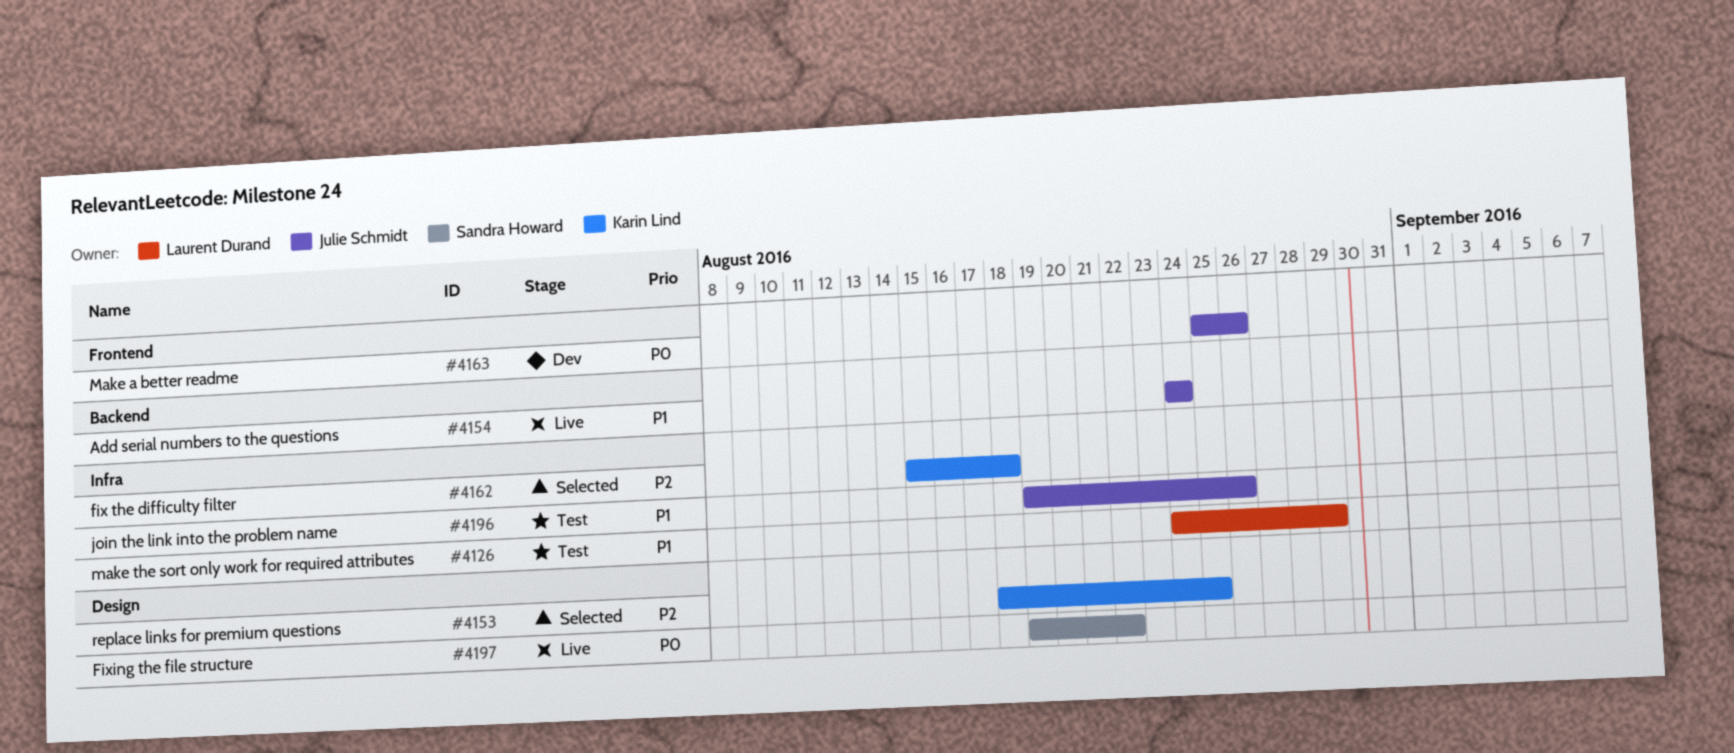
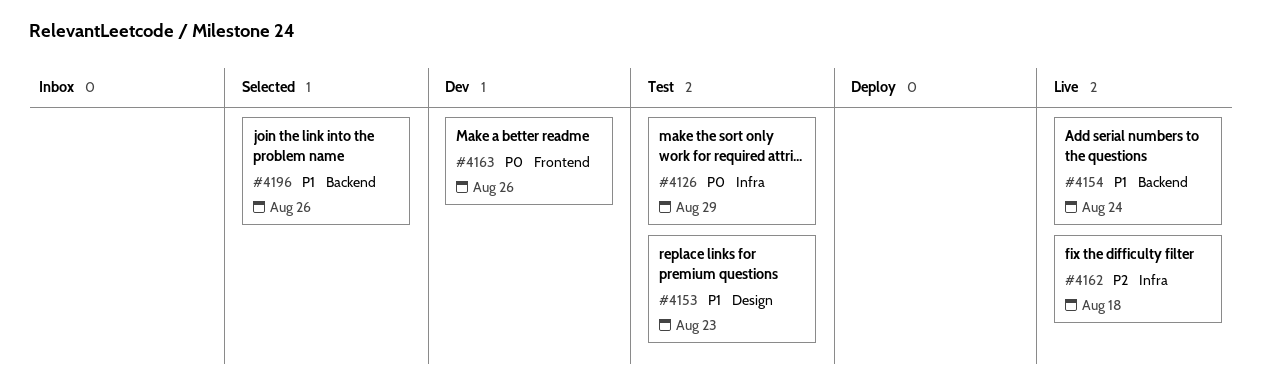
#4126, priority: P1 -> P0
#4153, status: Selected -> Test
#4153, priority: P2 -> P1
#4153, due: Aug 25 -> Aug 23
#4162, status: Selected -> Live
#4196, status: Test -> Selected
#4196, label: Infra -> Backend
#4197: present -> none

